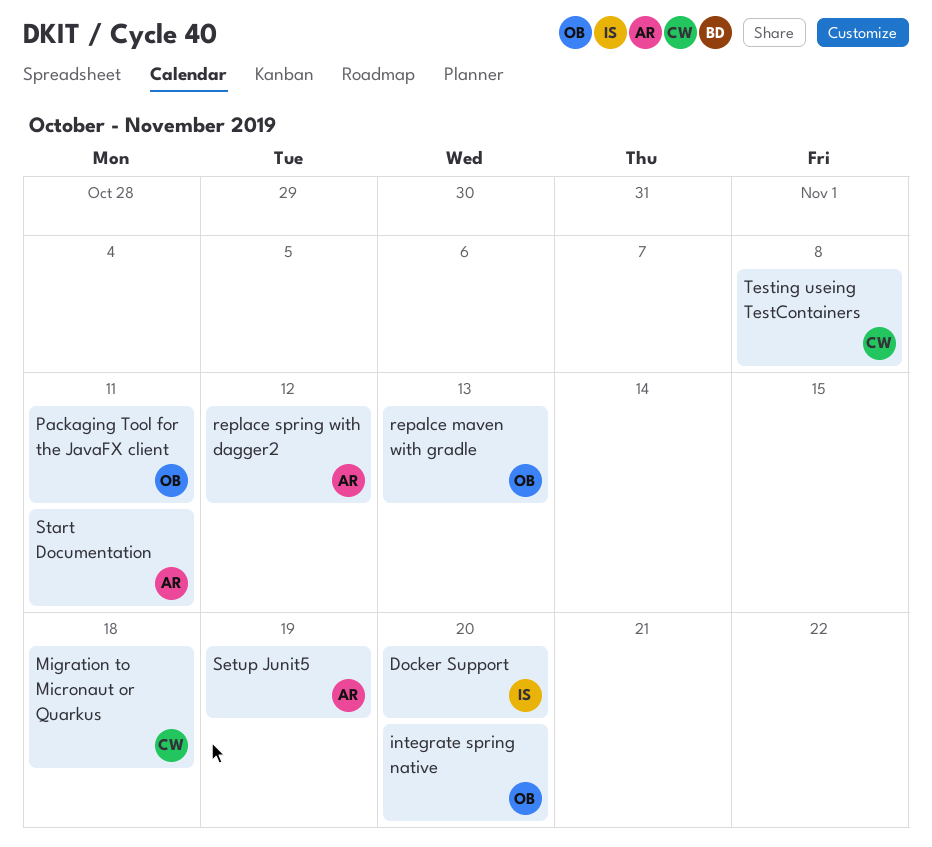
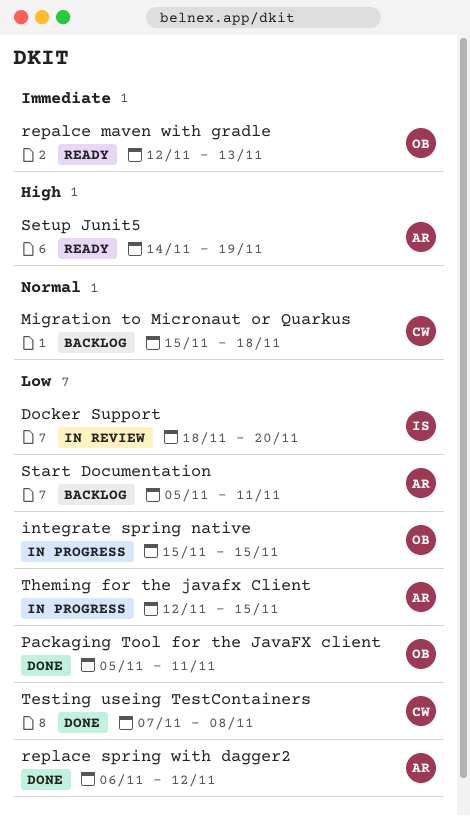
integrate spring native, due: Nov 20 -> Nov 15
Theming for the javafx Client: none -> present

